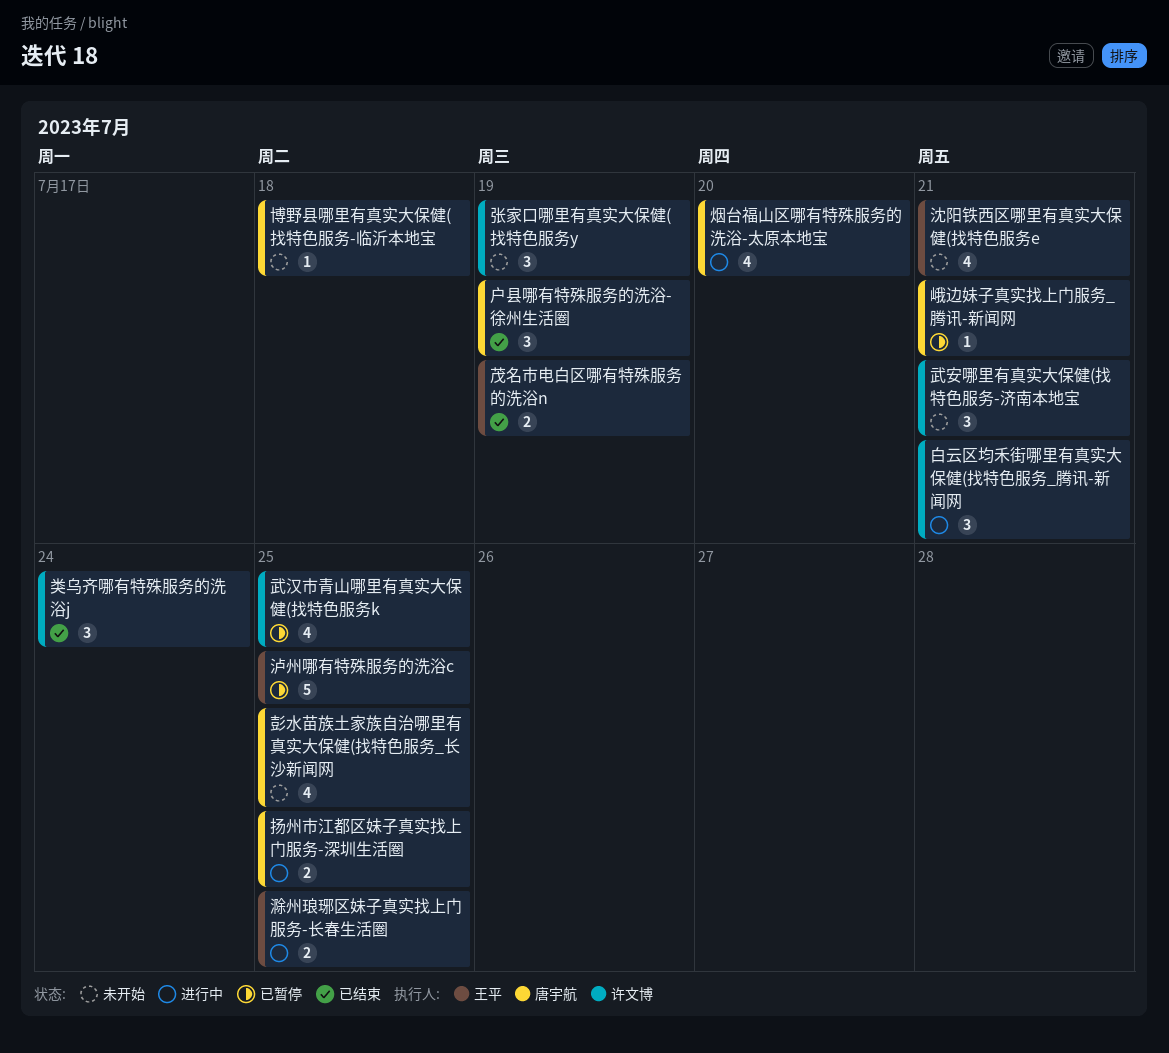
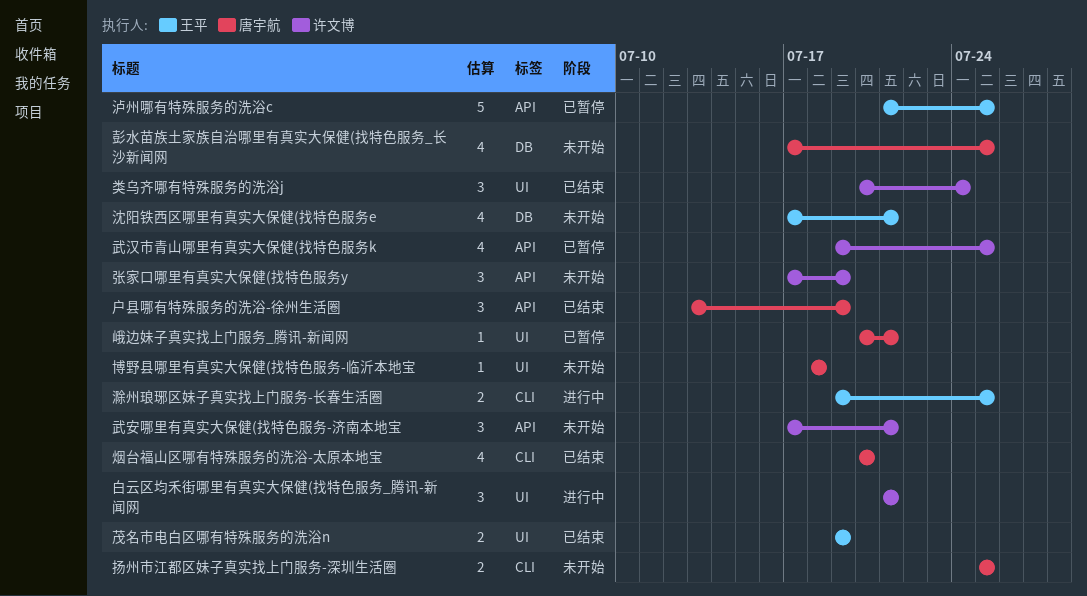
扬州市江都区妹子真实找上门服务-深圳生活圈, status: 进行中 -> 未开始
烟台福山区哪有特殊服务的洗浴-太原本地宝, status: 进行中 -> 已结束

